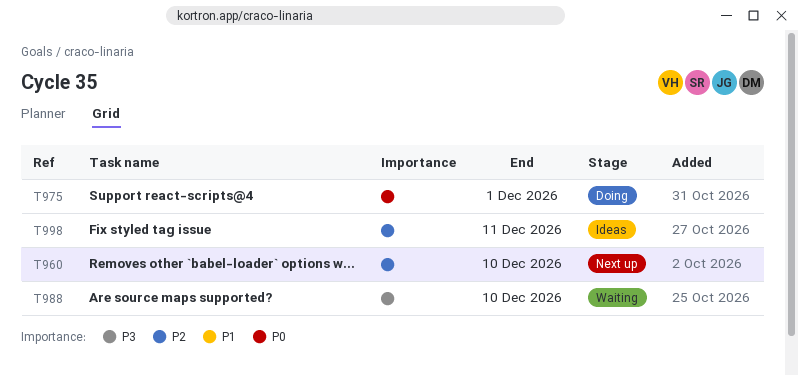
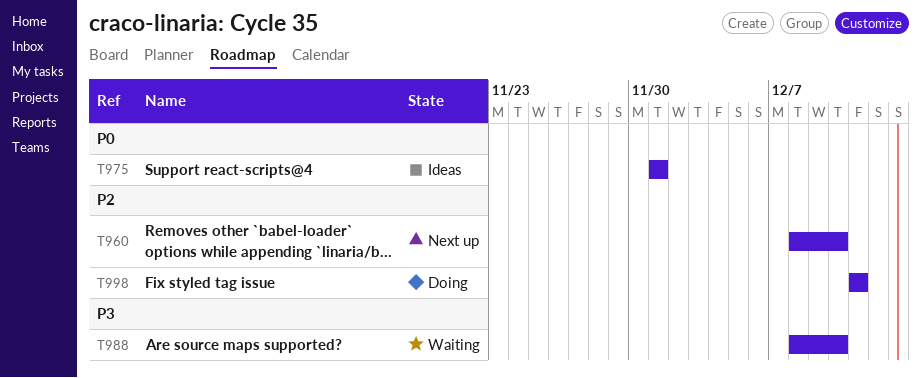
T975, status: Doing -> Ideas
T998, status: Ideas -> Doing

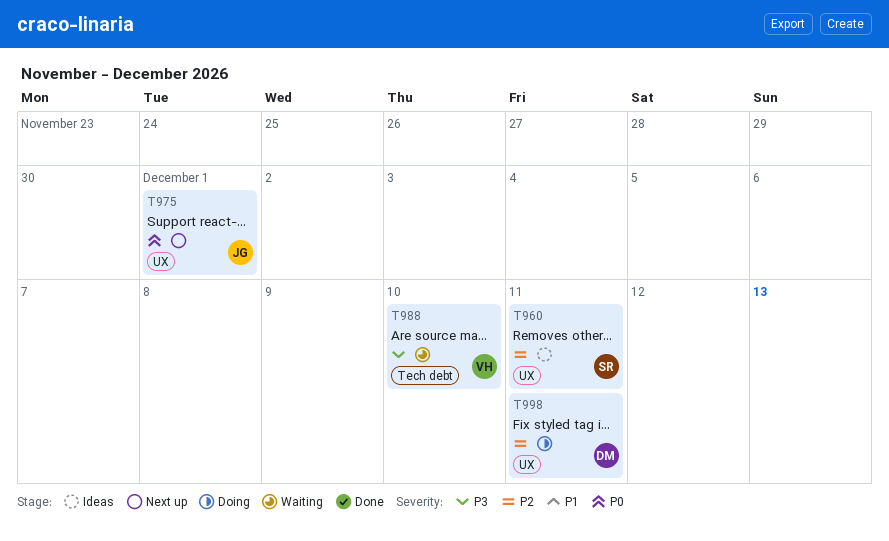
T960, status: Next up -> Ideas
T960, due: Dec 10 -> Dec 11
T975, status: Ideas -> Next up

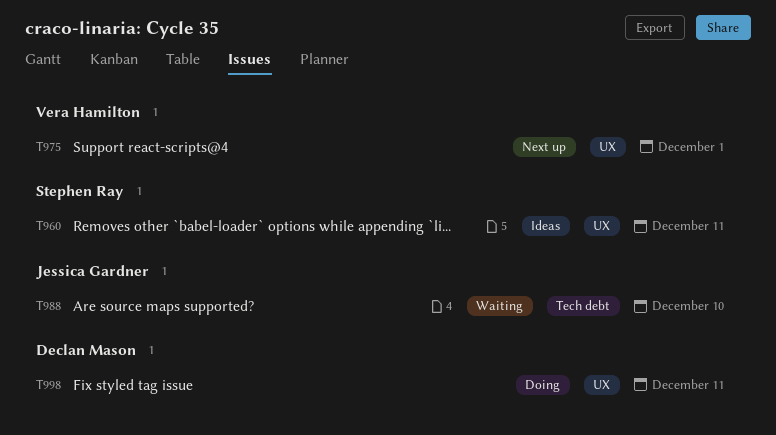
T975, owner: Jessica Gardner -> Vera Hamilton
T988, owner: Vera Hamilton -> Jessica Gardner

